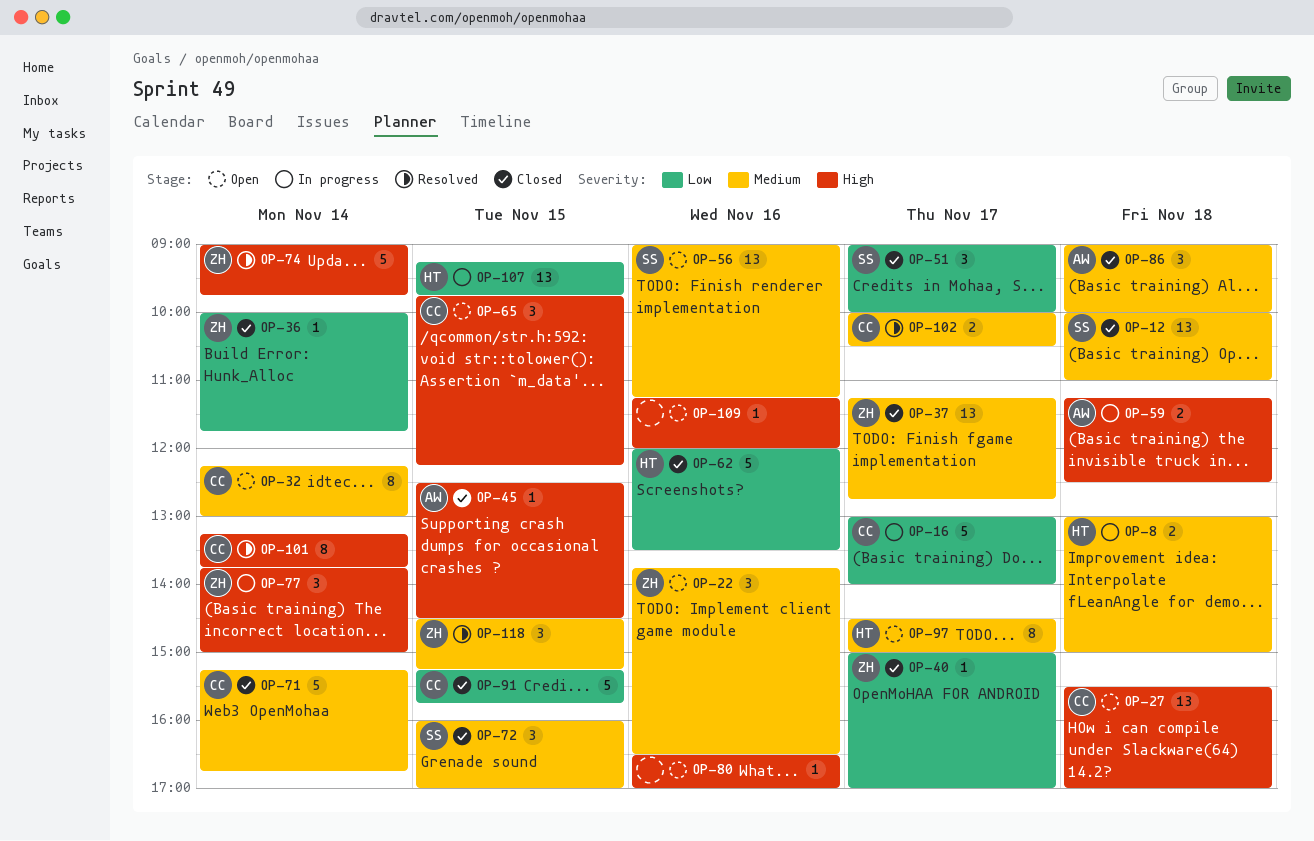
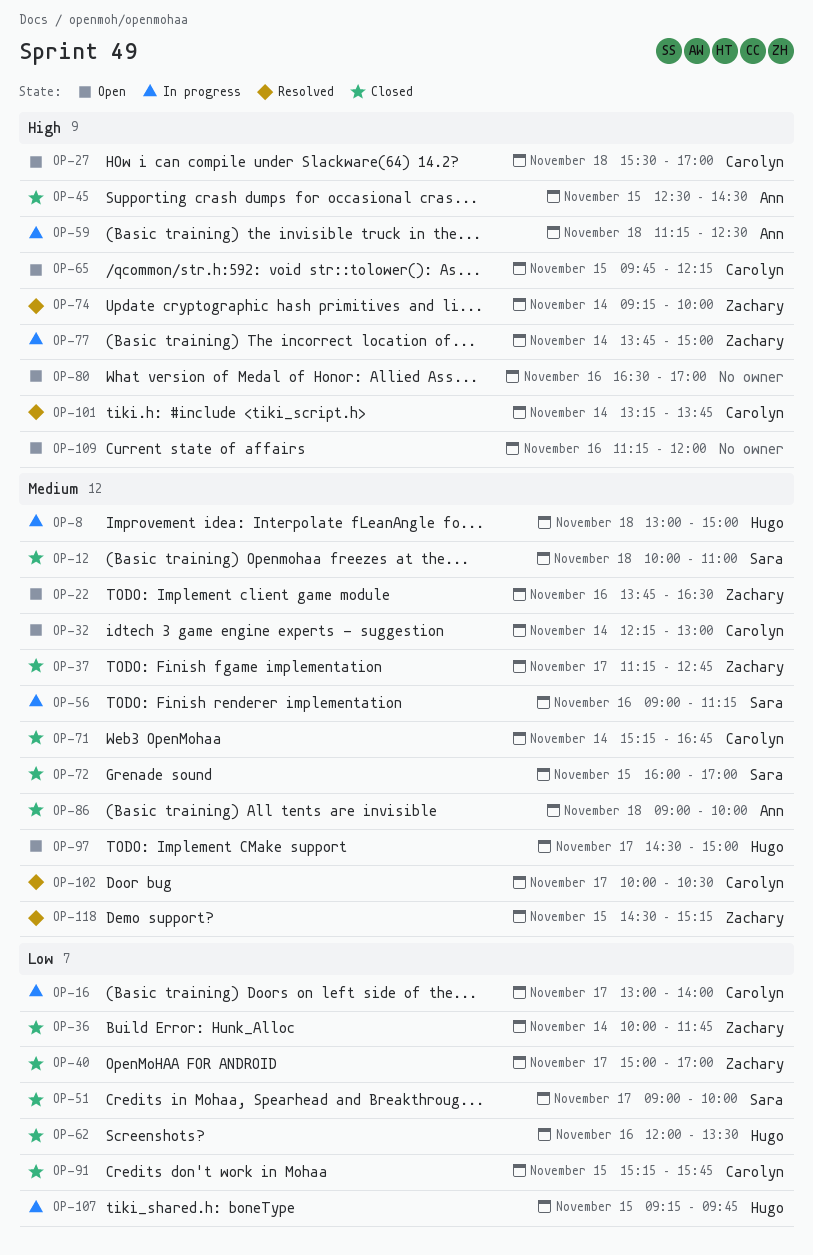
OP-56, status: Open -> In progress
OP-74, begins: 09:00 -> 09:15
OP-74, ends: 09:45 -> 10:00

